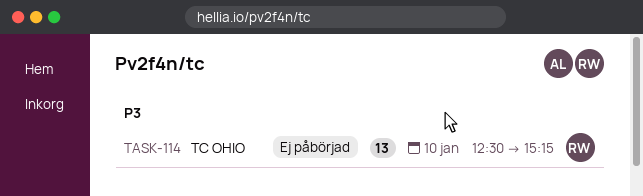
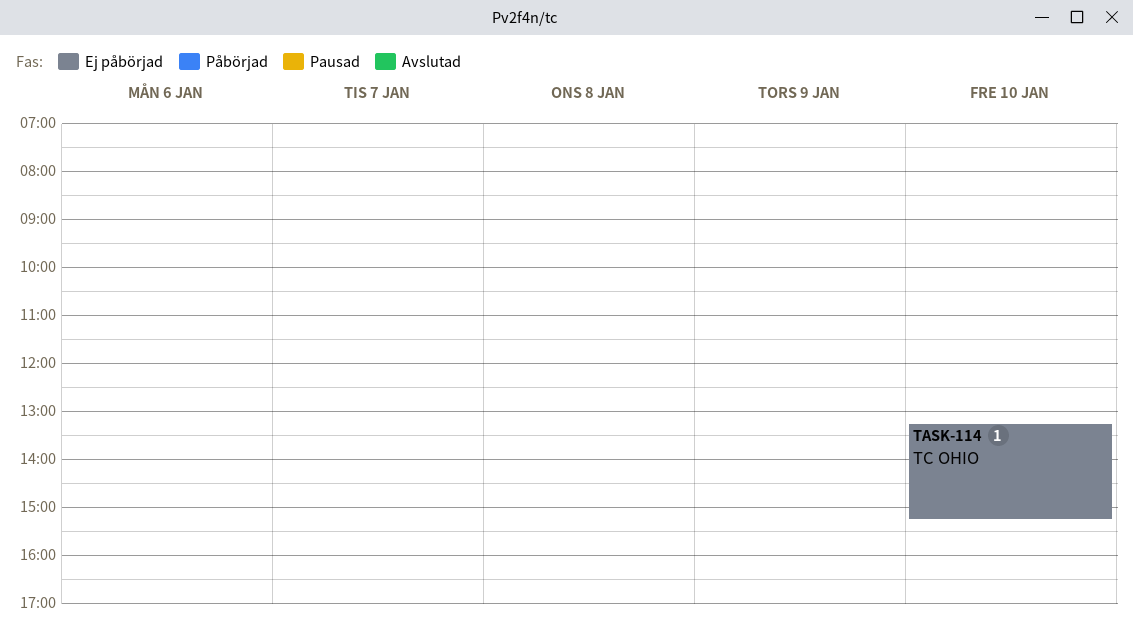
TASK-114, estimate: 13 -> 1
TASK-114, begins: 12:30 -> 13:15

